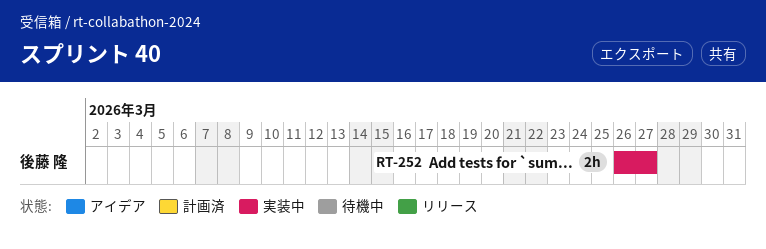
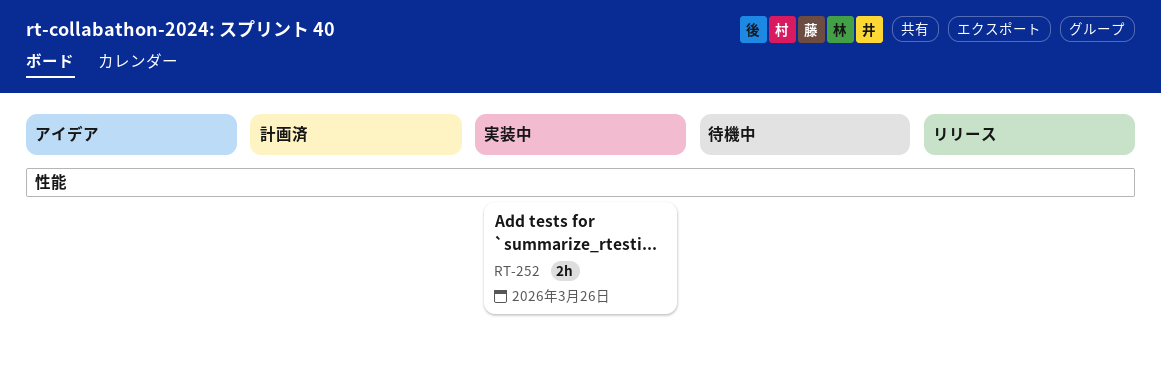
RT-252, due: Mar 27 -> Mar 26

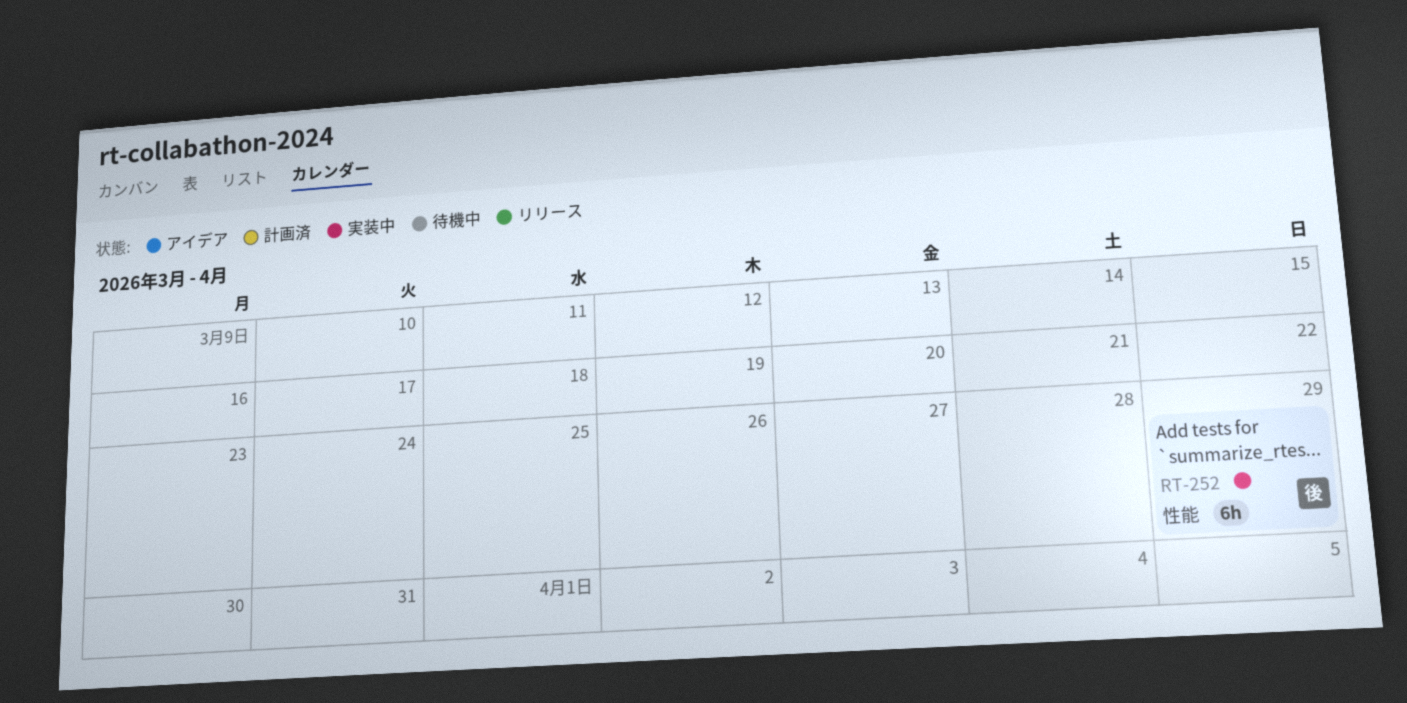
RT-252, estimate: 2h -> 6h
RT-252, due: Mar 26 -> Mar 29

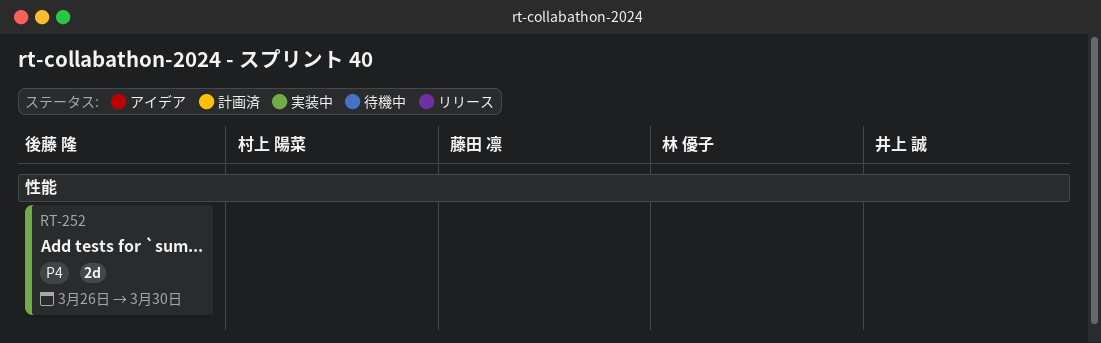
RT-252, estimate: 6h -> 2d
RT-252, due: Mar 29 -> Mar 30

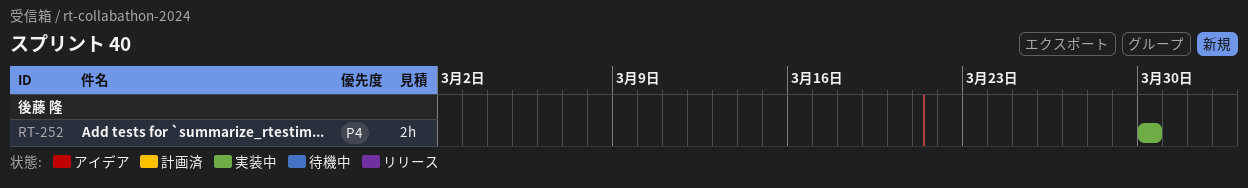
RT-252, estimate: 2d -> 2h
RT-252, start: Mar 26 -> Mar 30

